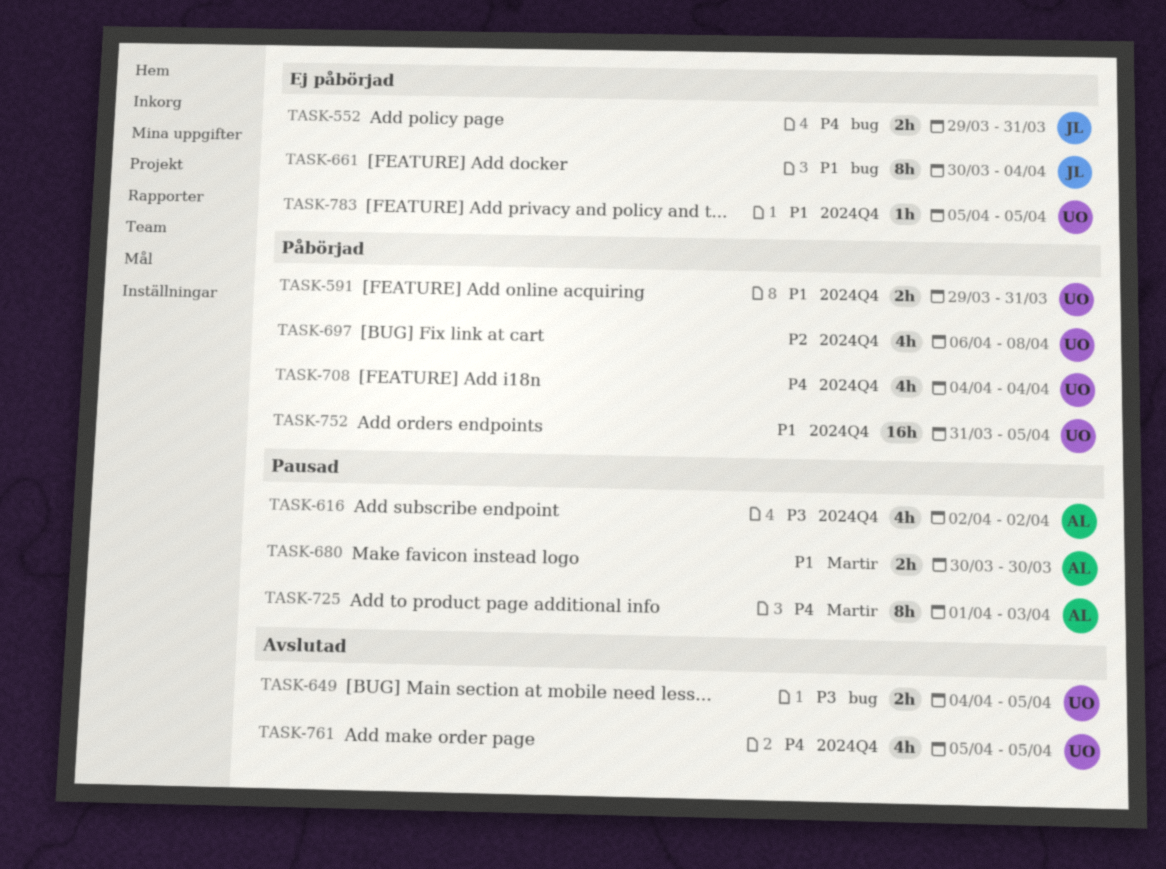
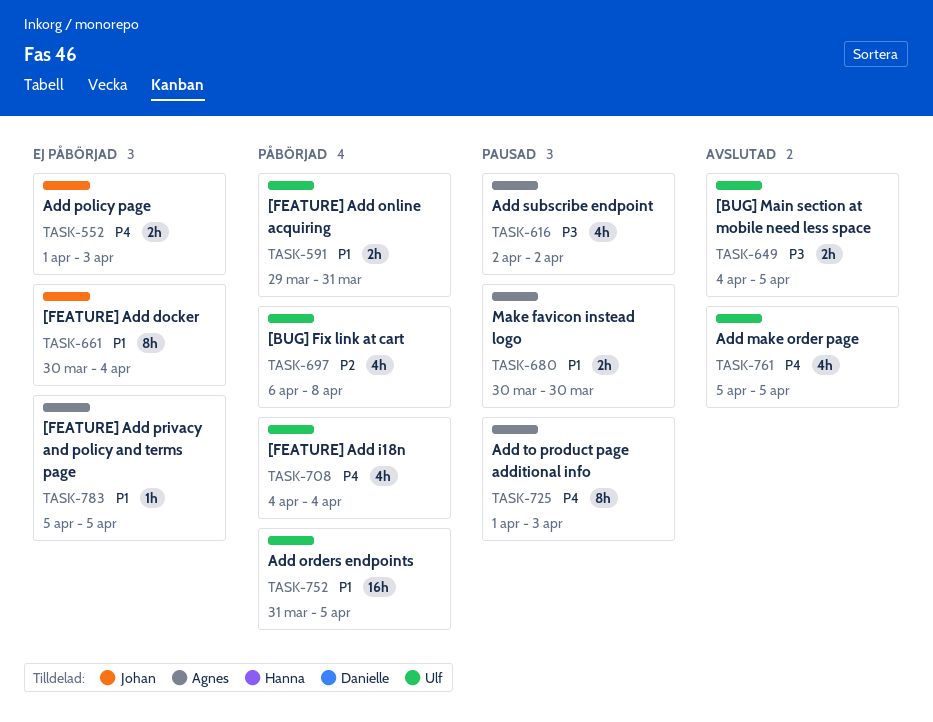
TASK-552, start: Mar 29 -> Apr 1
TASK-552, due: Mar 31 -> Apr 3
TASK-783, owner: Ulf -> Agnes

